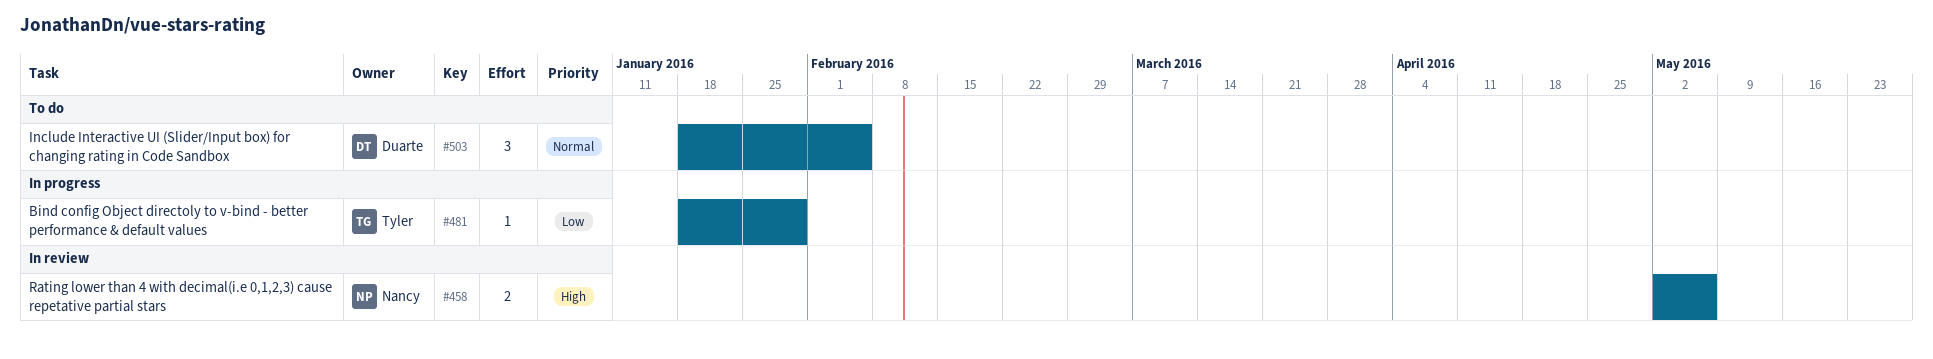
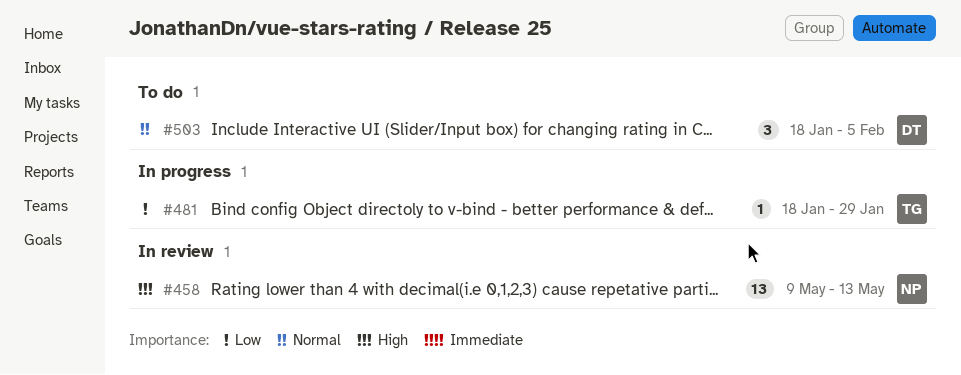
#458, estimate: 2 -> 13
#458, start: May 2 -> May 9
#458, due: May 6 -> May 13

